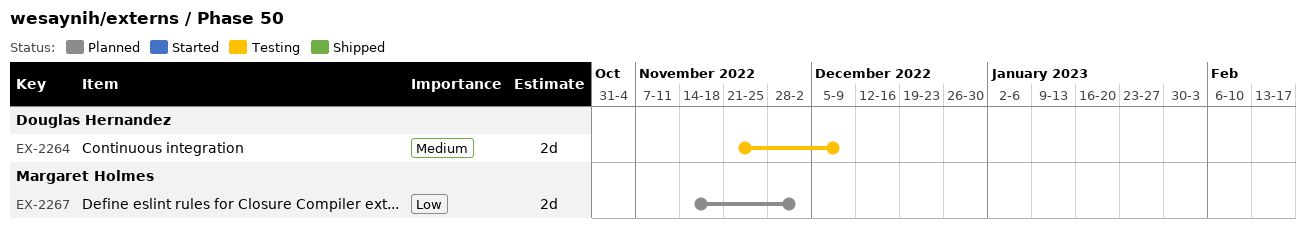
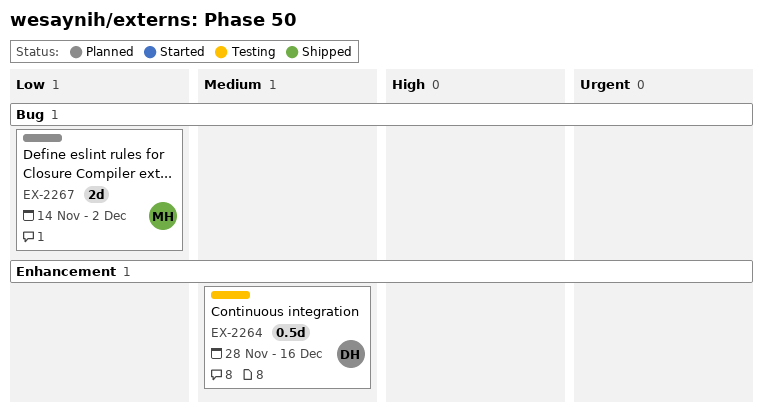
EX-2264, estimate: 2d -> 0.5d
EX-2264, start: Nov 21 -> Nov 28
EX-2264, due: Dec 9 -> Dec 16

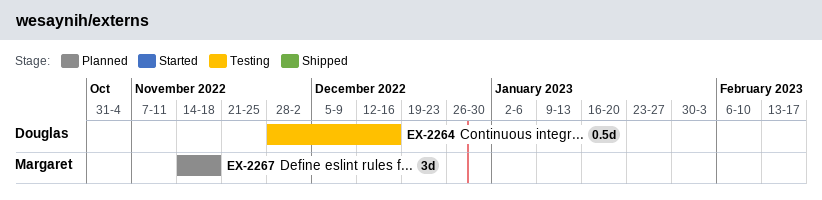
EX-2267, estimate: 2d -> 3d
EX-2267, due: Dec 2 -> Nov 18

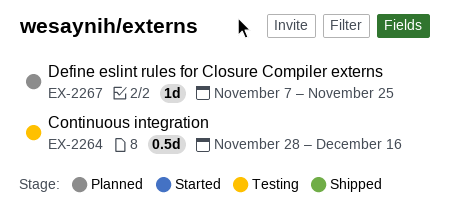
EX-2267, estimate: 3d -> 1d
EX-2267, start: Nov 14 -> Nov 7
EX-2267, due: Nov 18 -> Nov 25

